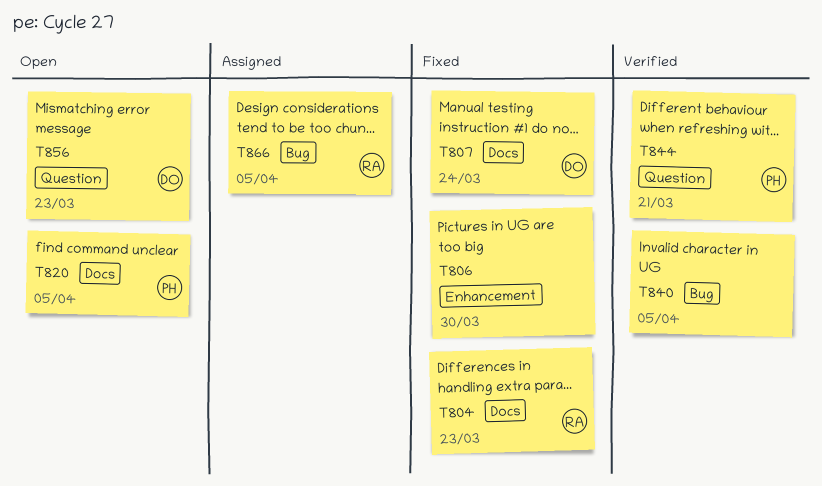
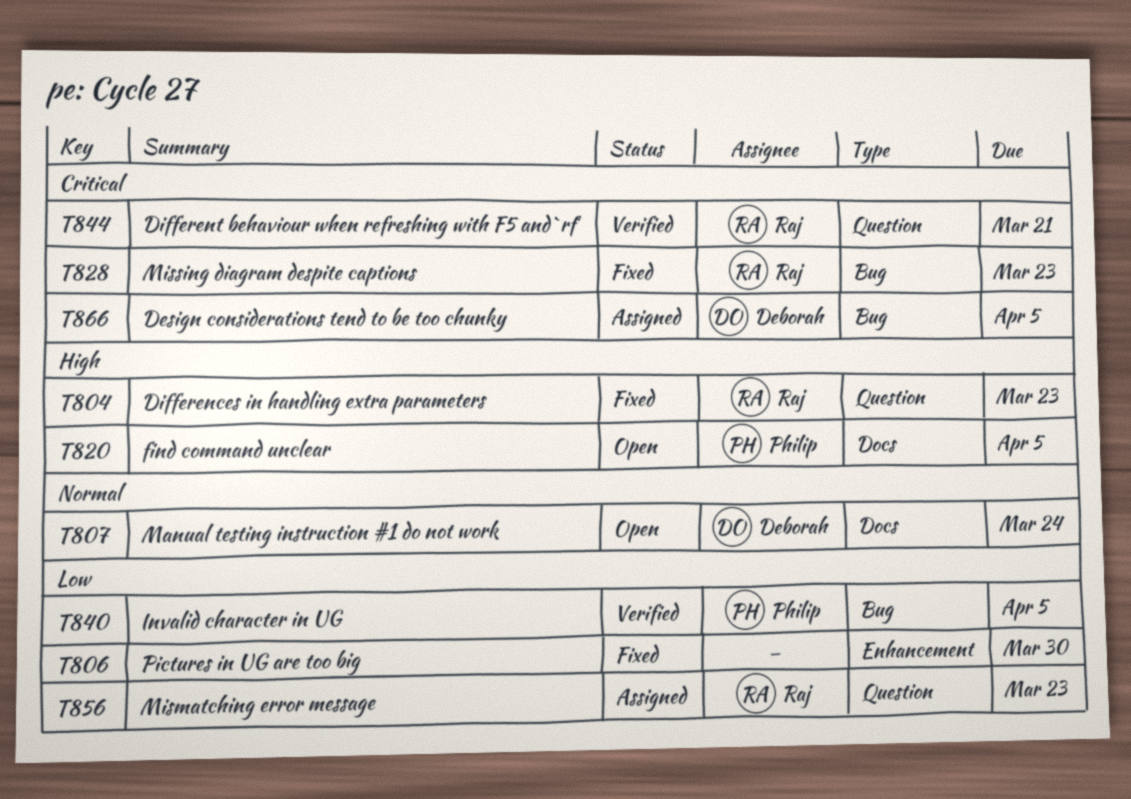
T804, label: Docs -> Question
T807, status: Fixed -> Open
T828: none -> present
T840, owner: none -> Philip
T844, owner: Philip -> Raj
T856, status: Open -> Assigned
T856, owner: Deborah -> Raj
T866, owner: Raj -> Deborah

